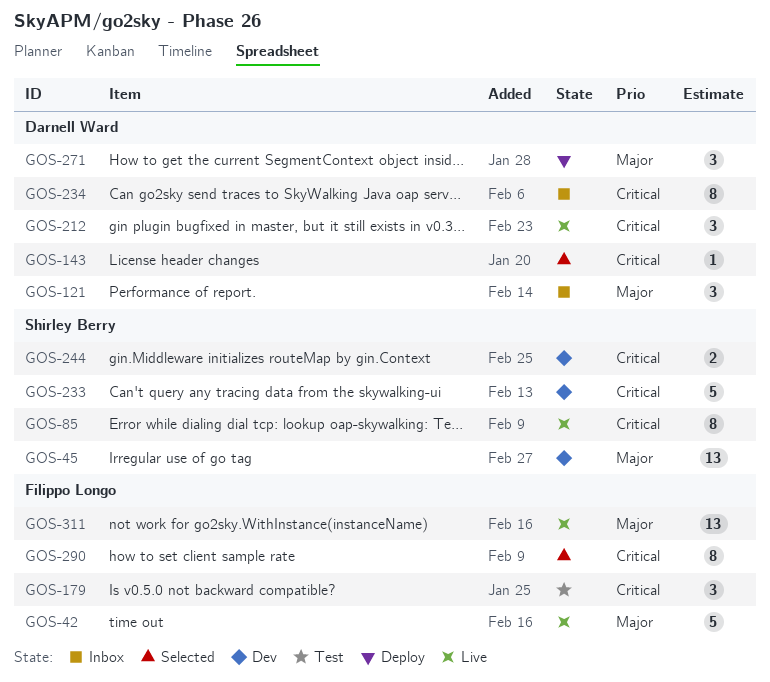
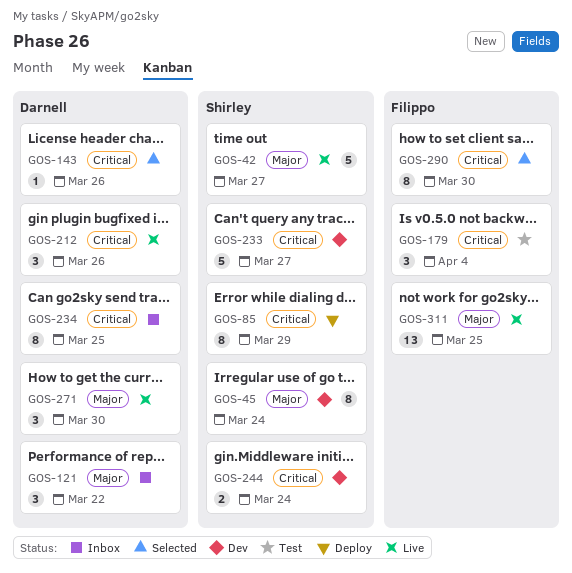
GOS-42, owner: Filippo Longo -> Shirley Berry
GOS-45, estimate: 13 -> 8
GOS-85, status: Live -> Deploy
GOS-271, status: Deploy -> Live

